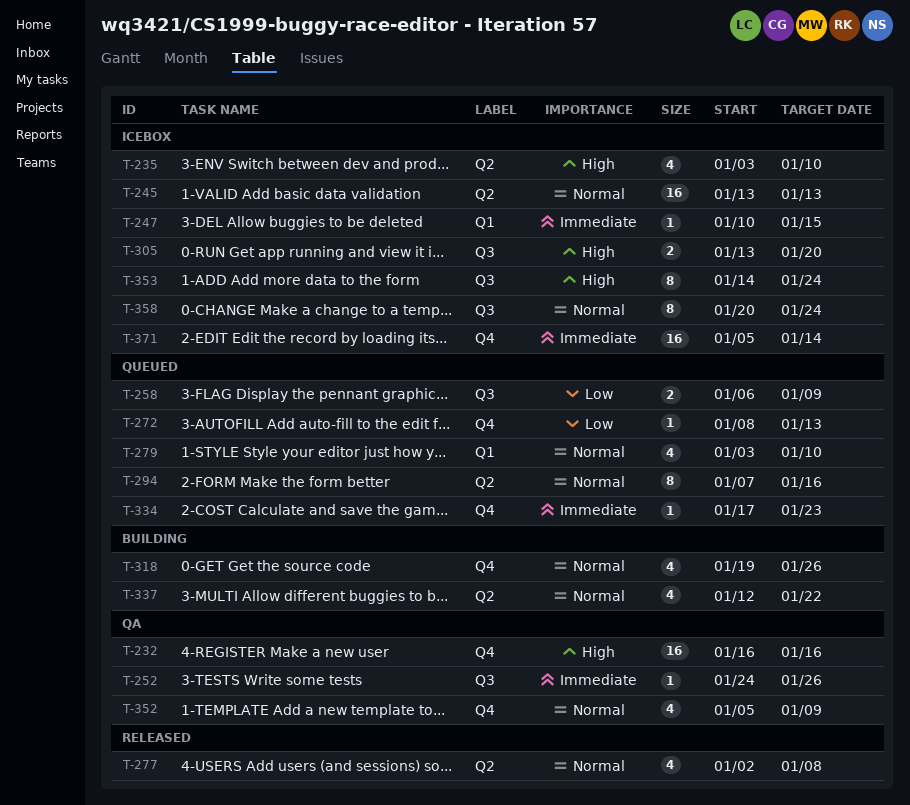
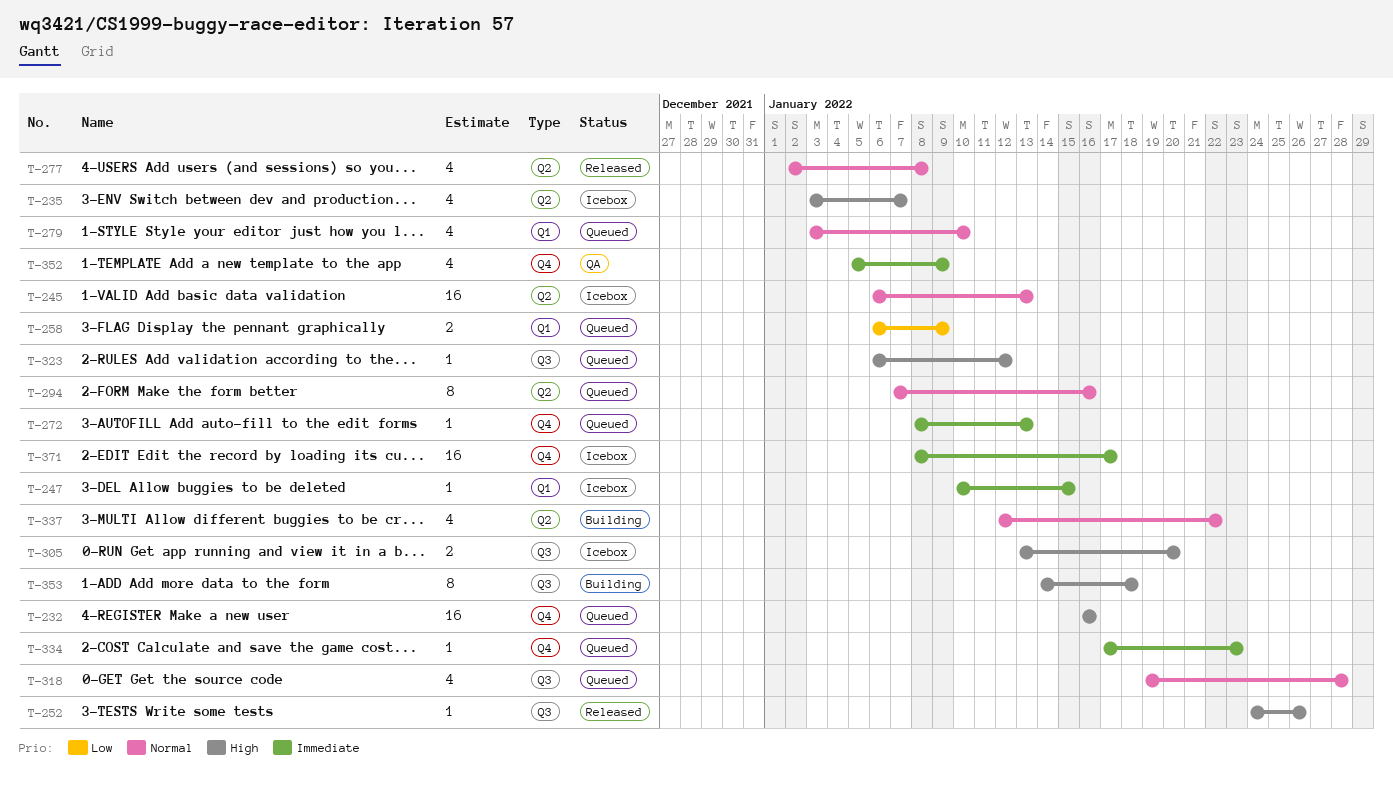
T-232, status: QA -> Queued
T-235, due: Jan 10 -> Jan 7
T-245, start: Jan 13 -> Jan 6
T-252, status: QA -> Released
T-252, priority: Immediate -> High
T-258, label: Q3 -> Q1
T-272, priority: Low -> Immediate
T-318, status: Building -> Queued
T-318, label: Q4 -> Q3
T-318, due: Jan 26 -> Jan 28
T-323: none -> present
T-352, priority: Normal -> Immediate
T-353, status: Icebox -> Building
T-353, due: Jan 24 -> Jan 18
T-358: present -> none
T-371, start: Jan 5 -> Jan 8
T-371, due: Jan 14 -> Jan 17

